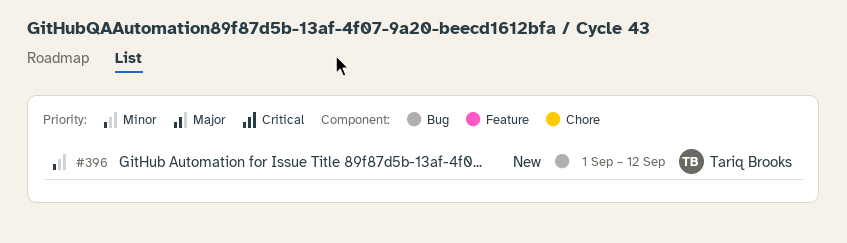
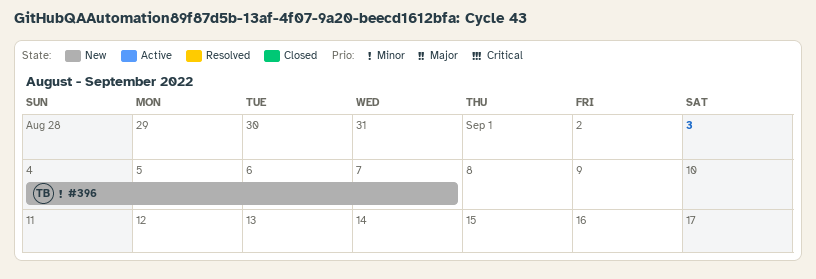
#396, start: Sep 1 -> Sep 4
#396, due: Sep 12 -> Sep 7

